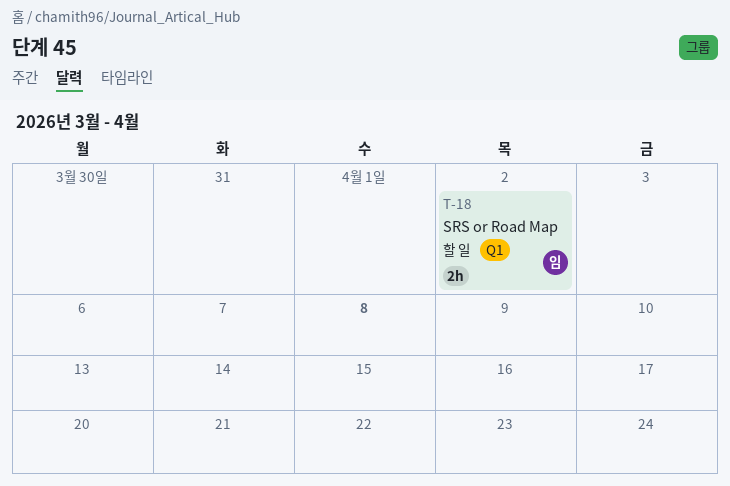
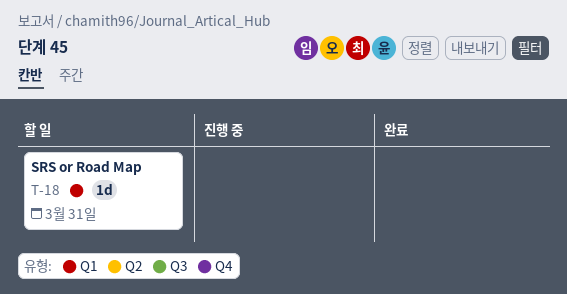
T-18, estimate: 2h -> 1d
T-18, due: Apr 2 -> Mar 31

